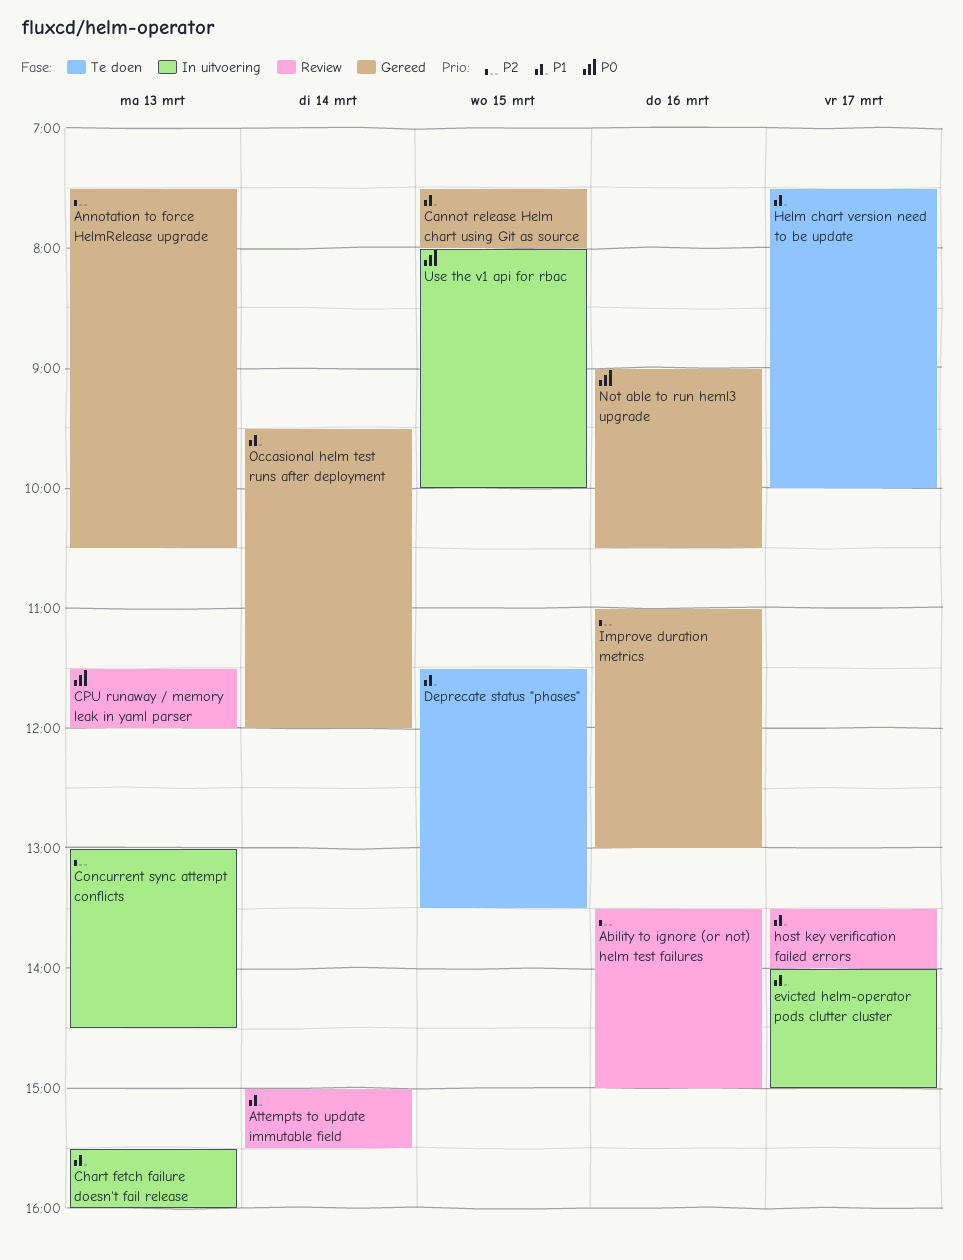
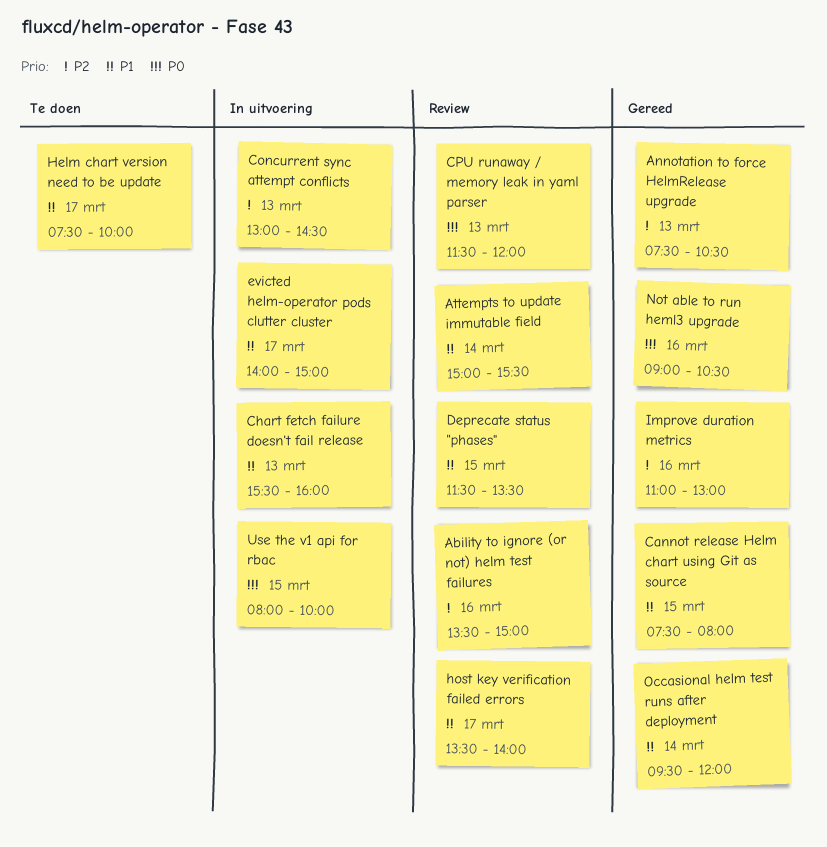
Deprecate status "phases", status: Te doen -> Review

